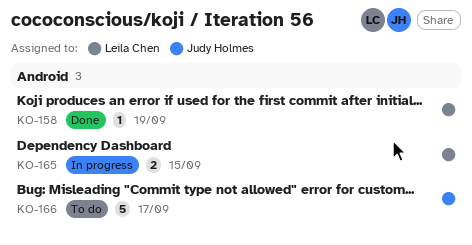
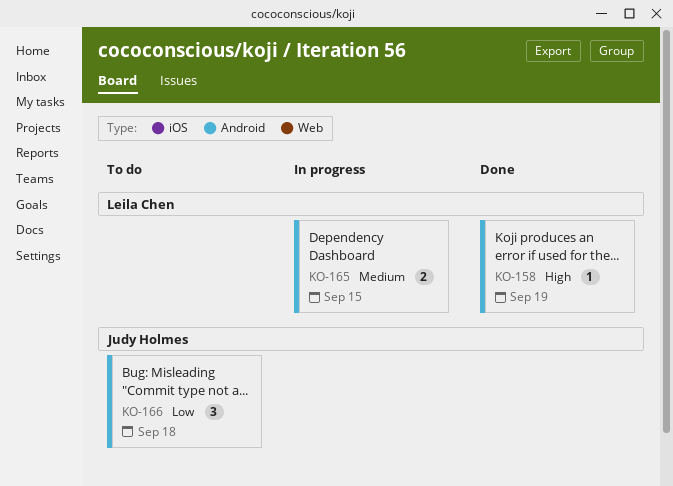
KO-166, estimate: 5 -> 3
KO-166, due: Sep 17 -> Sep 18

